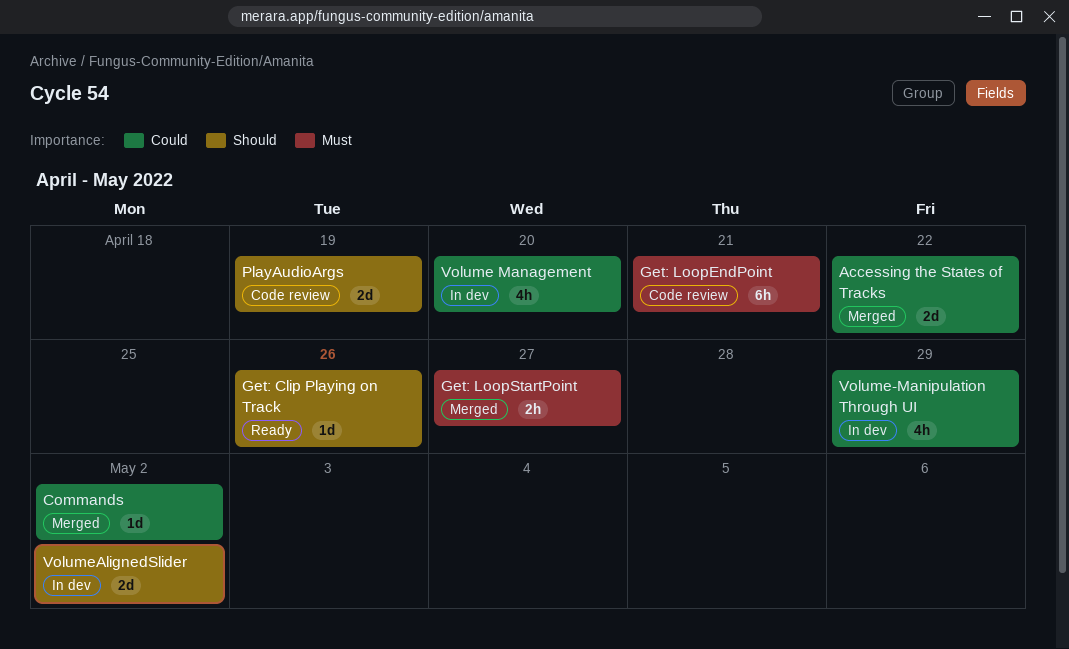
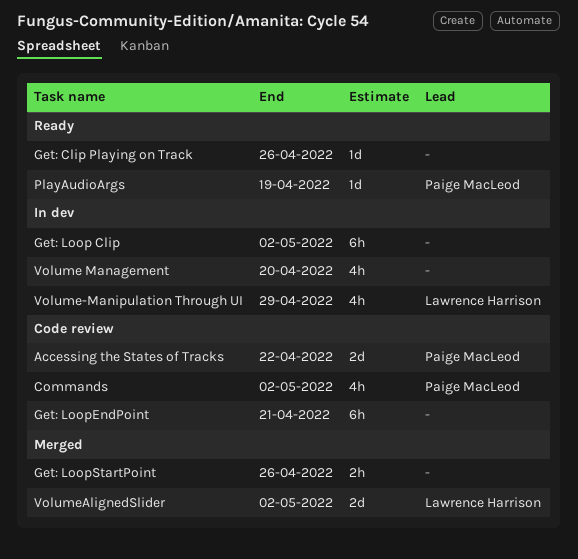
Accessing the States of Tracks, status: Merged -> Code review
Commands, status: Merged -> Code review
Commands, estimate: 1d -> 4h
Get: Loop Clip: none -> present
Get: LoopStartPoint, due: Apr 27 -> Apr 26
PlayAudioArgs, status: Code review -> Ready
PlayAudioArgs, estimate: 2d -> 1d
VolumeAlignedSlider, status: In dev -> Merged

